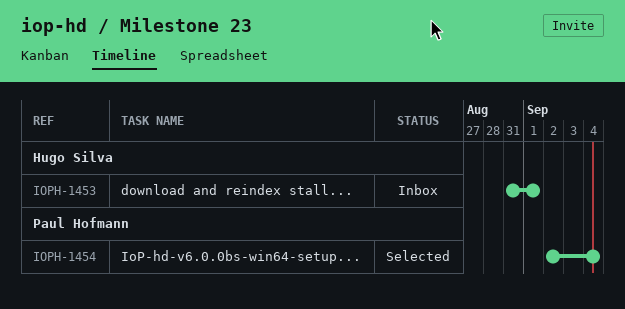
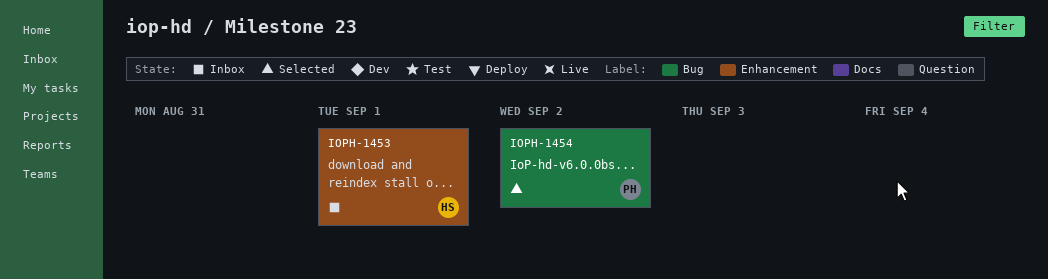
IOPH-1454, due: Sep 4 -> Sep 2

